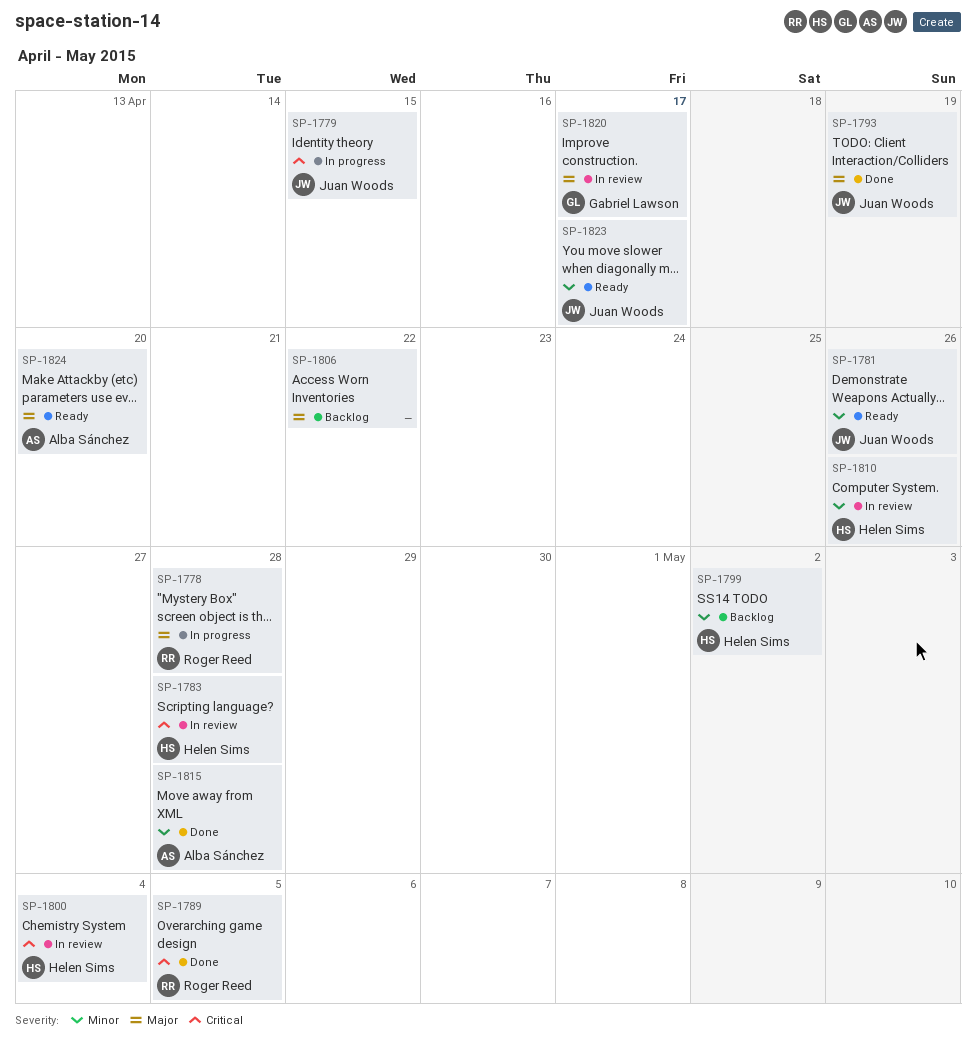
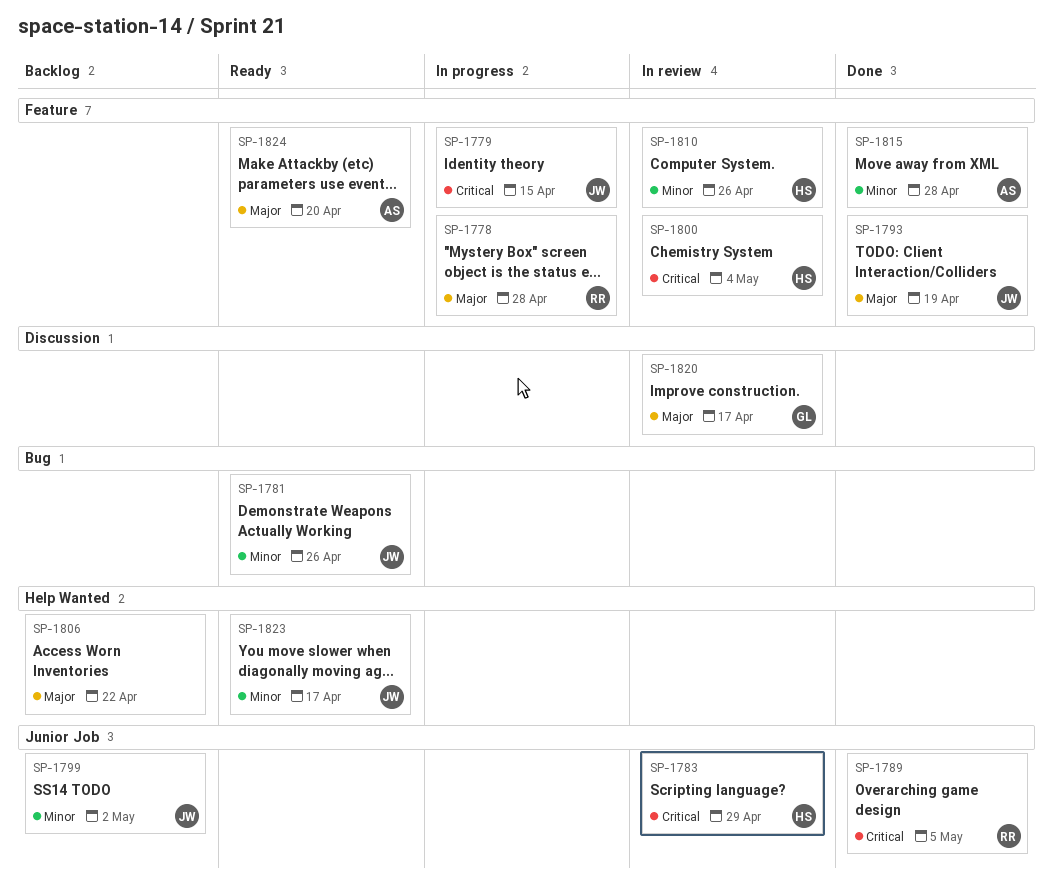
SP-1783, due: Apr 28 -> Apr 29
SP-1799, owner: Helen Sims -> Juan Woods

